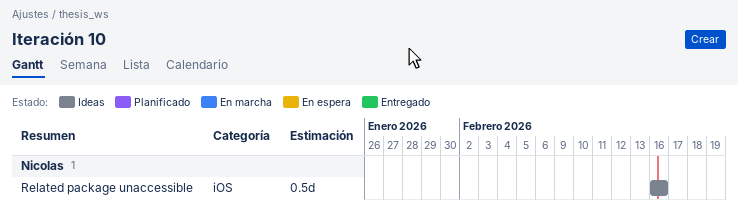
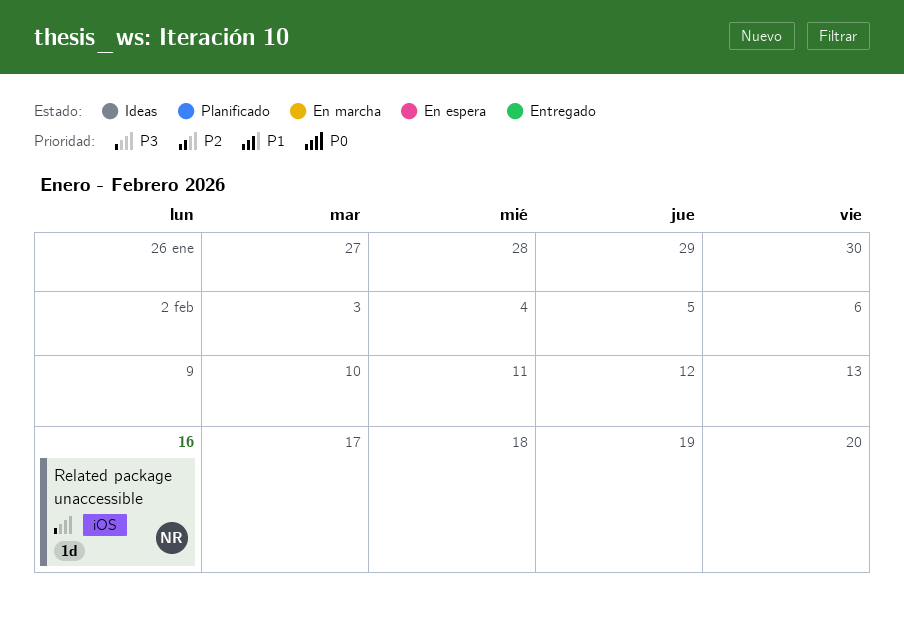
Related package unaccessible, estimate: 0.5d -> 1d

